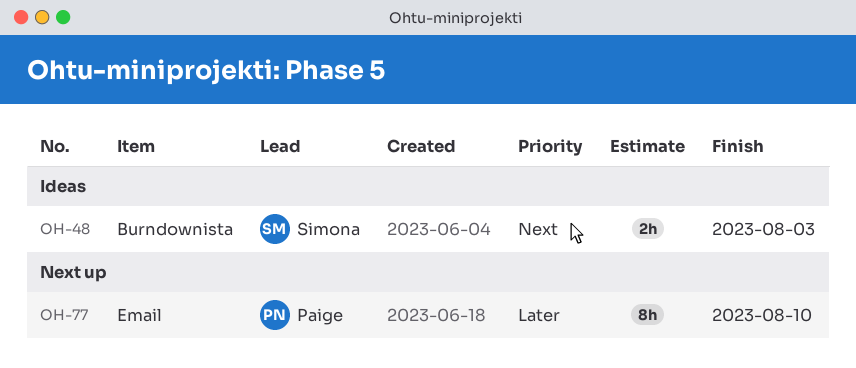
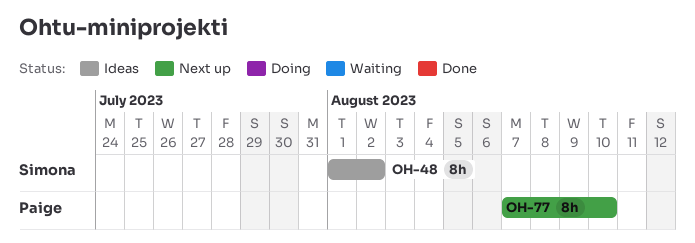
OH-48, estimate: 2h -> 8h
OH-48, due: Aug 3 -> Aug 2

